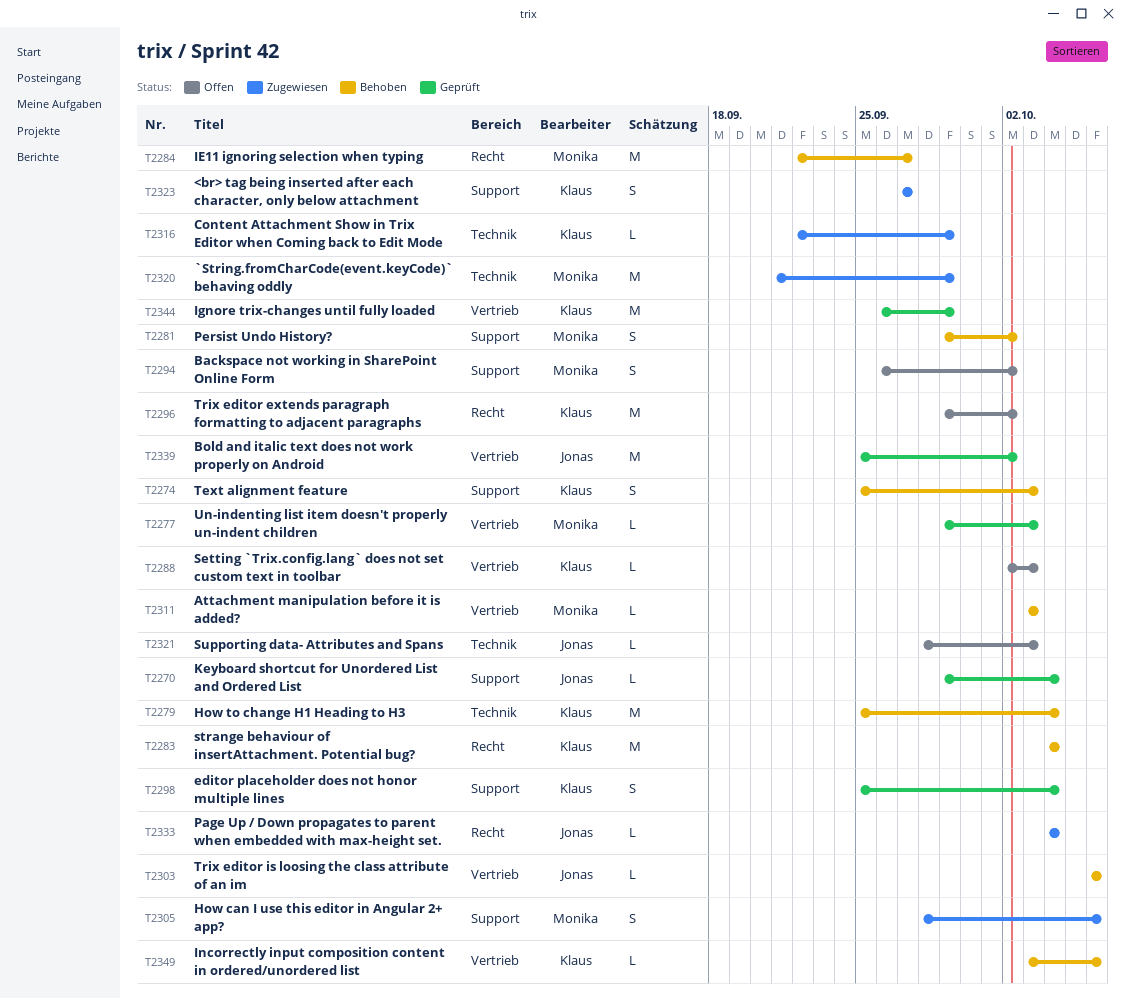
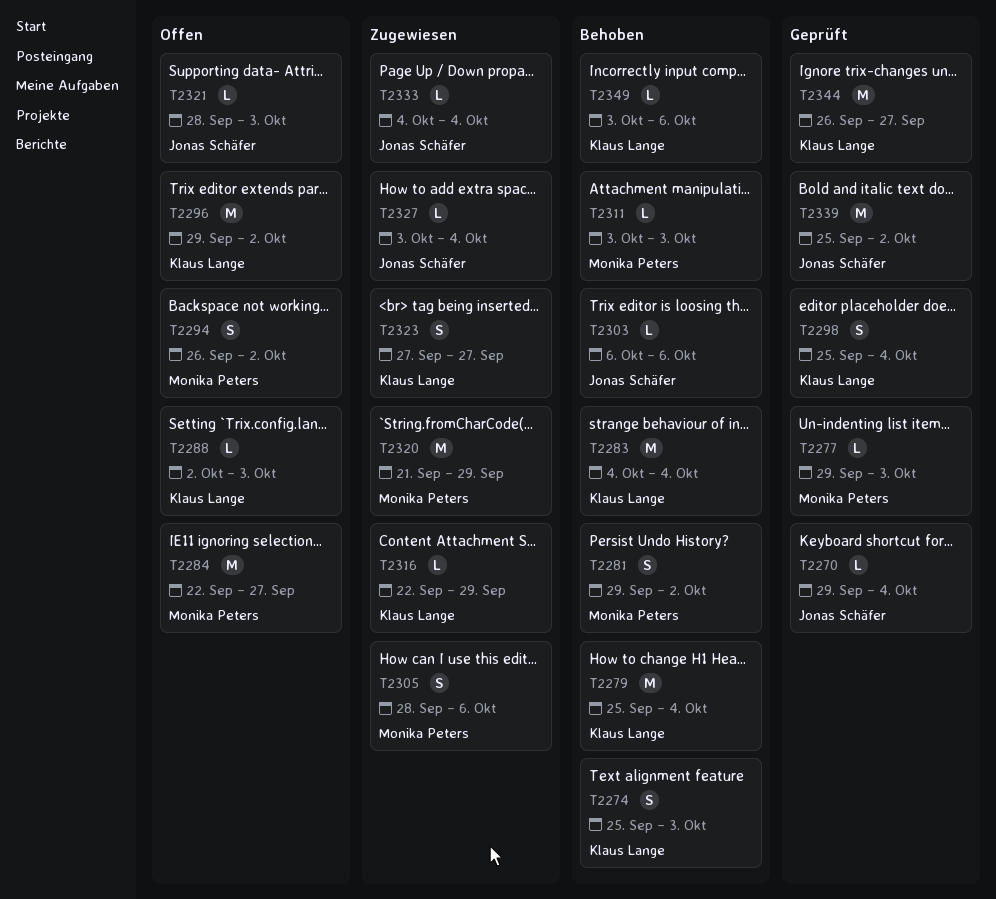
T2284, status: Behoben -> Offen
T2327: none -> present
T2344, due: Sep 29 -> Sep 27

